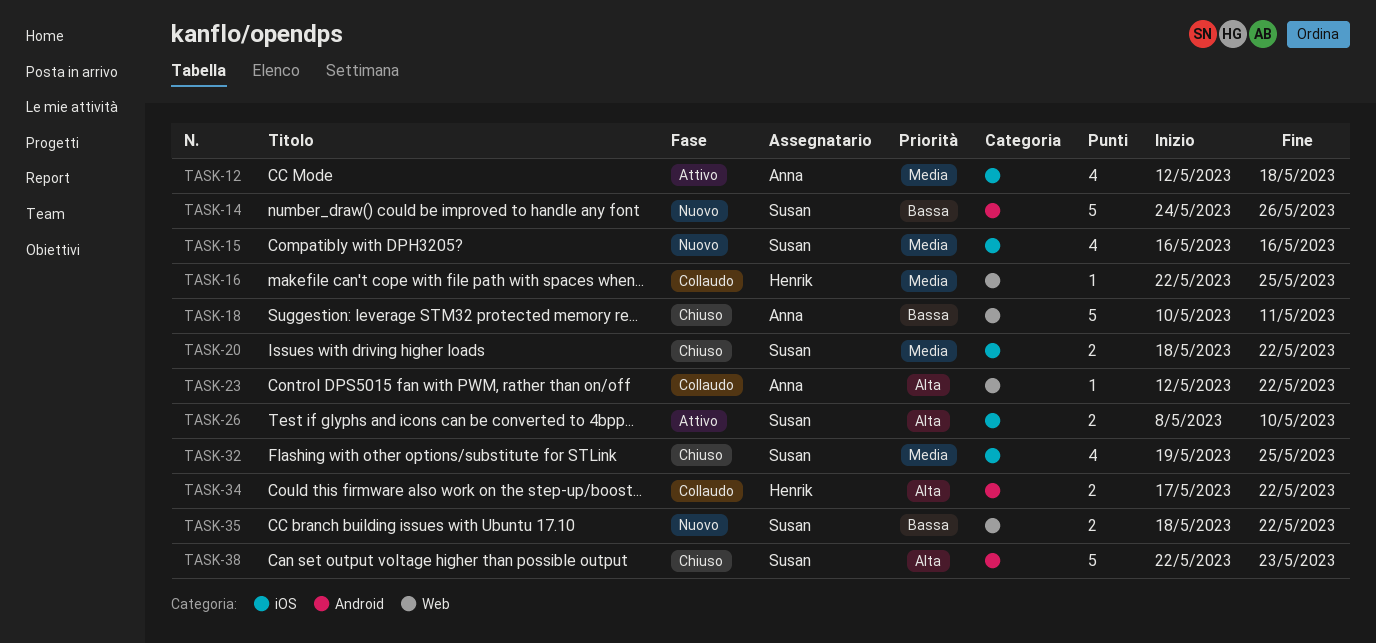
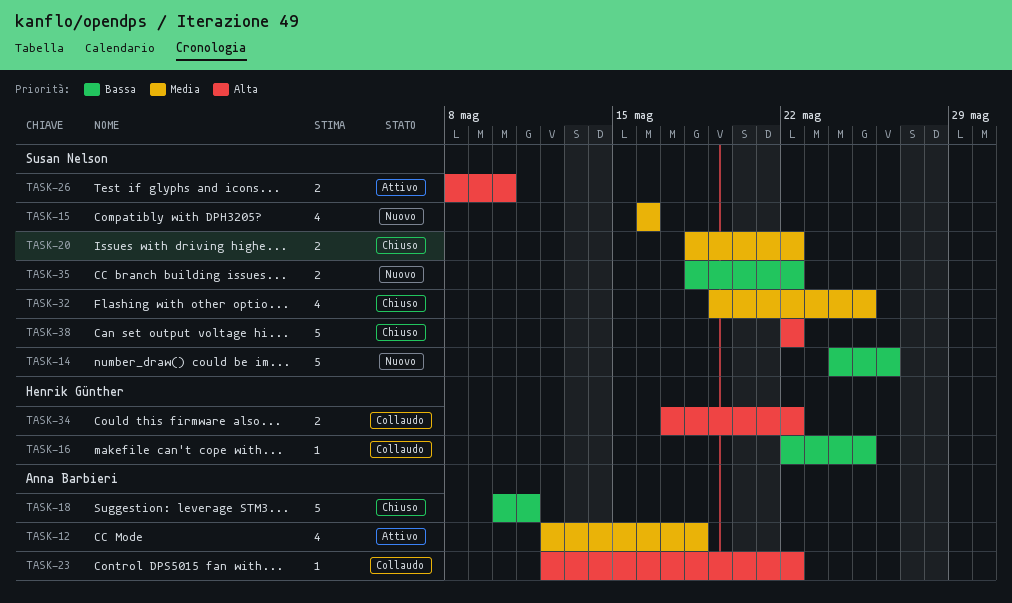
TASK-16, priority: Media -> Bassa
TASK-38, due: May 23 -> May 22

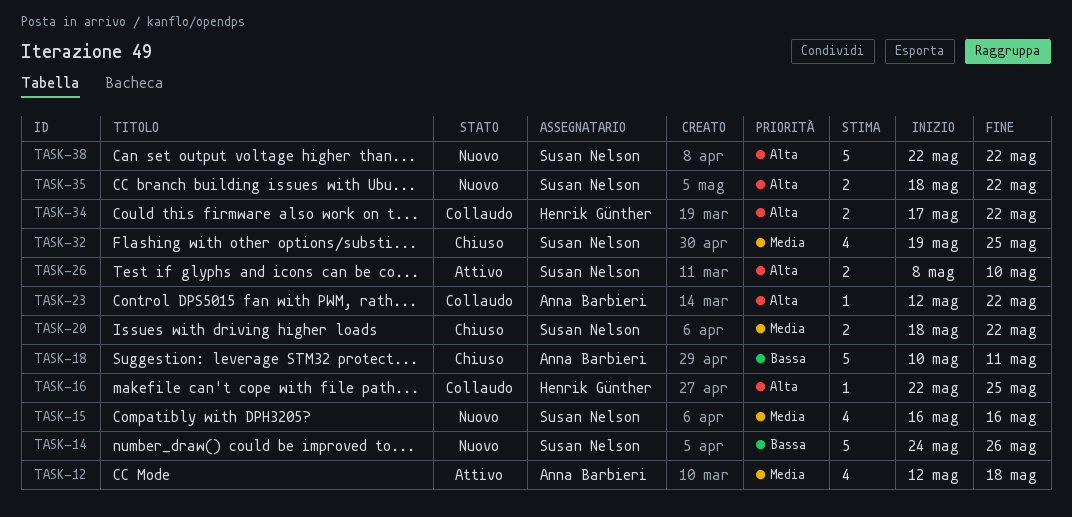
TASK-16, priority: Bassa -> Alta
TASK-35, priority: Bassa -> Alta
TASK-38, status: Chiuso -> Nuovo

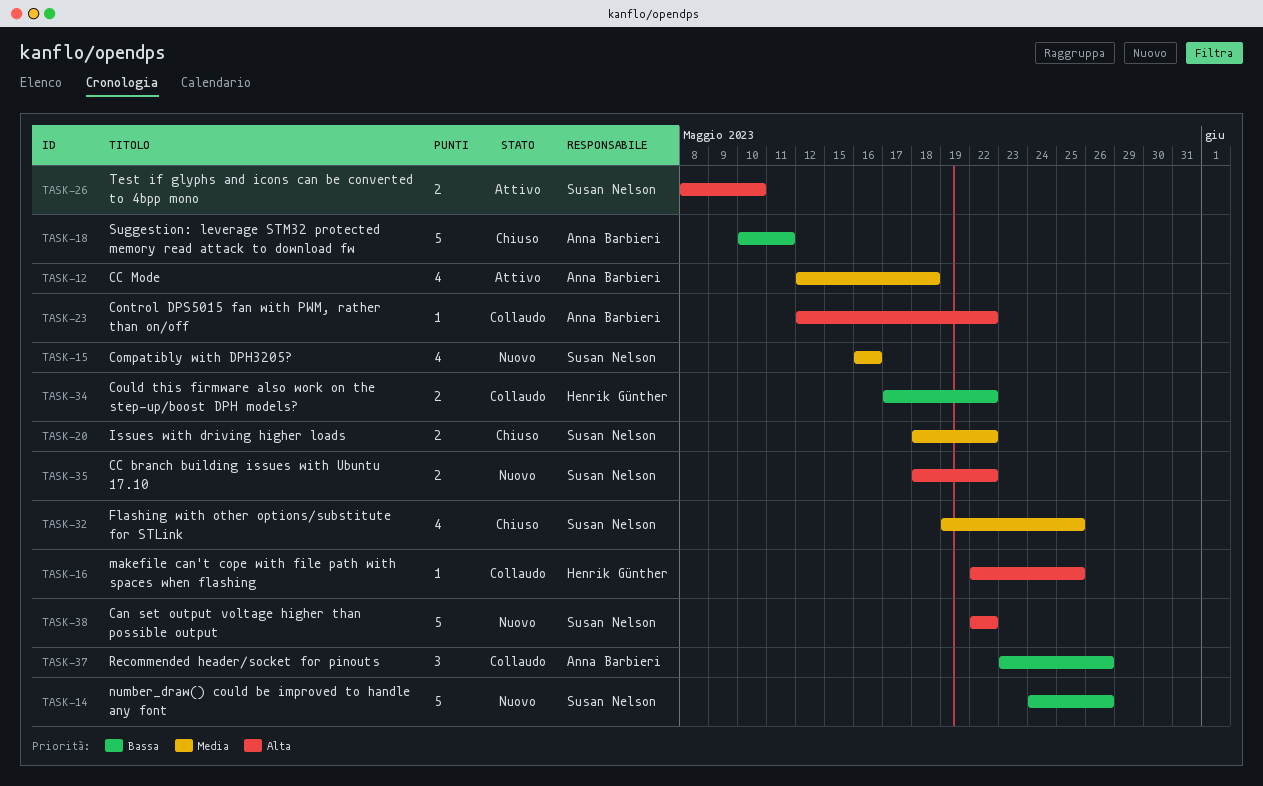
TASK-34, priority: Alta -> Bassa
TASK-37: none -> present

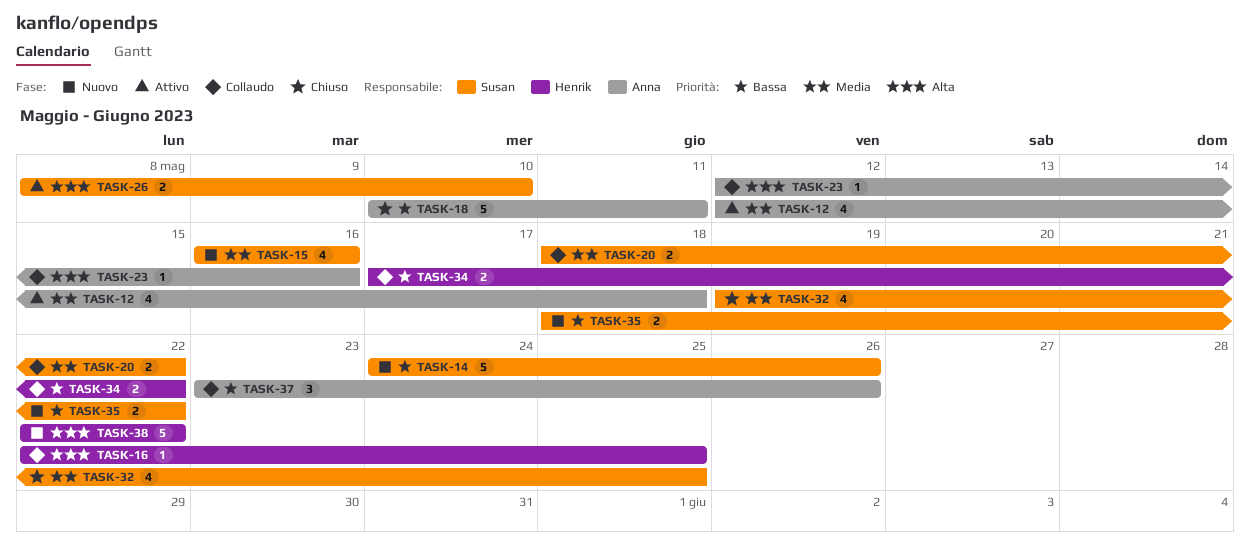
TASK-20, status: Chiuso -> Collaudo
TASK-23, due: May 22 -> May 16
TASK-35, priority: Alta -> Bassa
TASK-38, owner: Susan Nelson -> Henrik Günther

